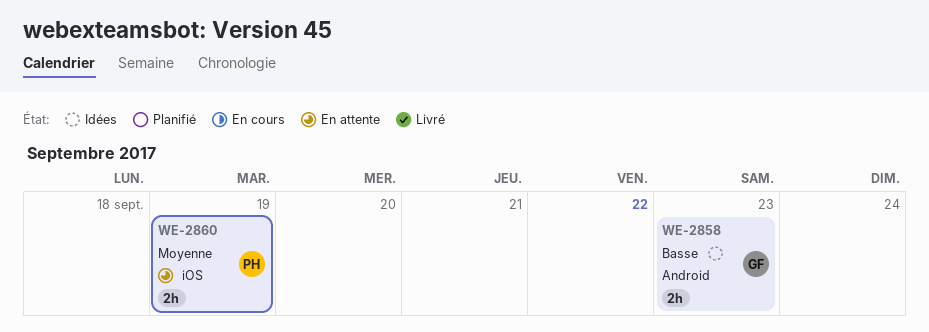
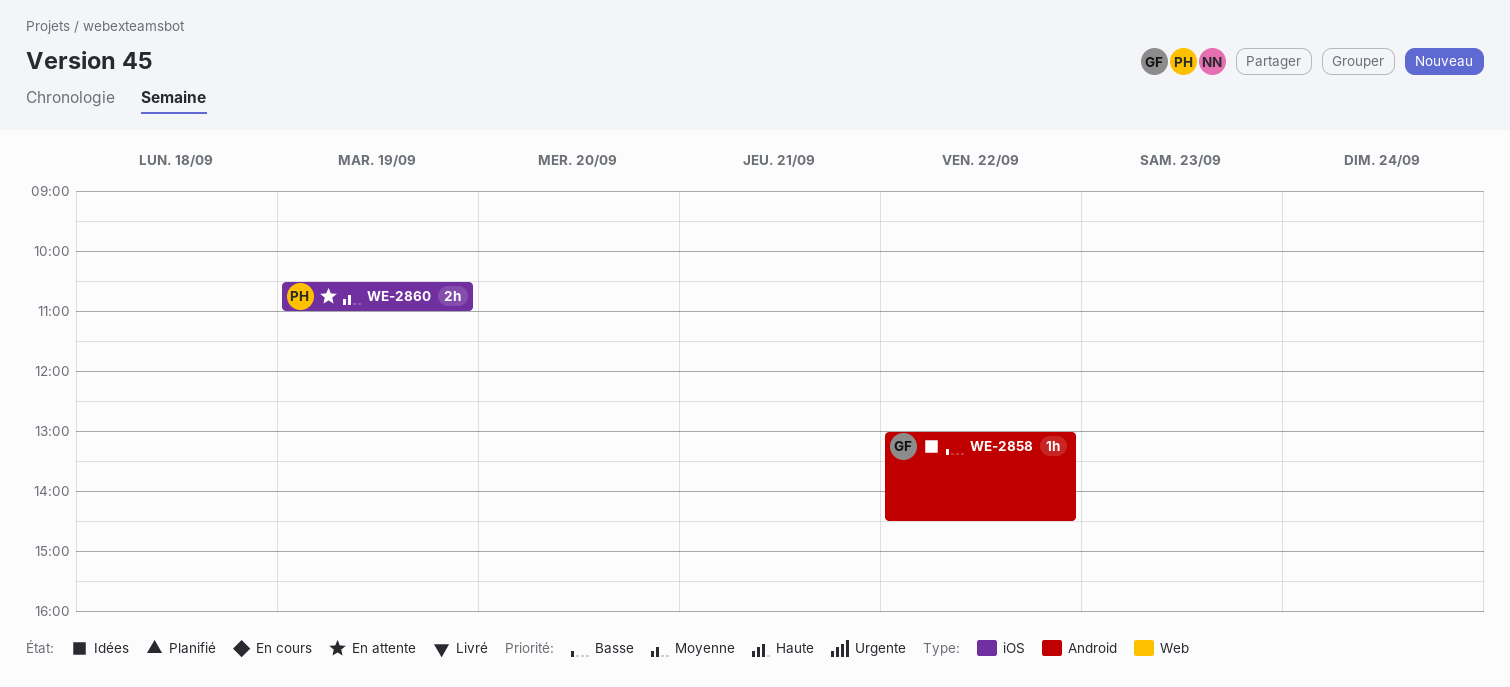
WE-2858, estimate: 2h -> 1h
WE-2858, day: Sep 23 -> Sep 22

